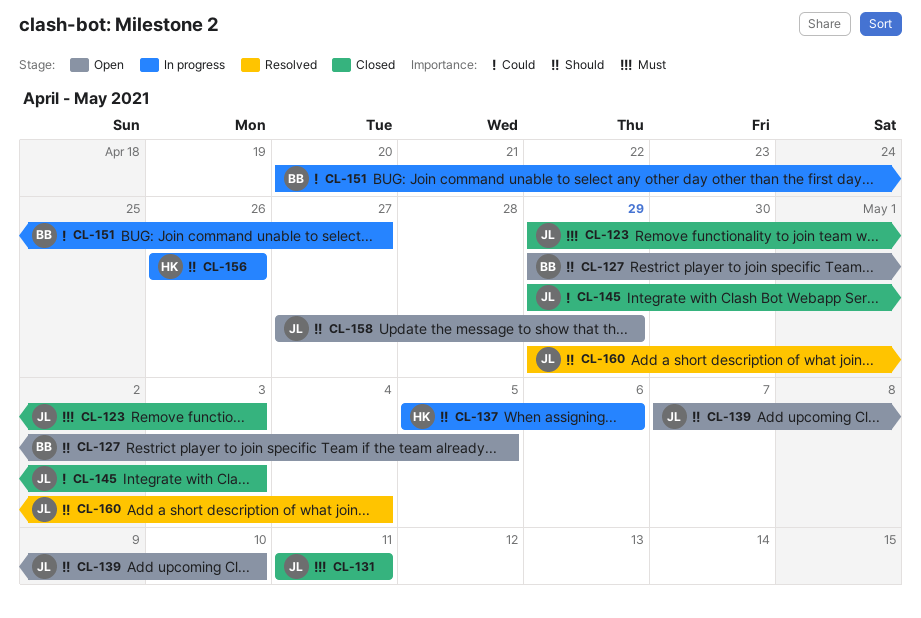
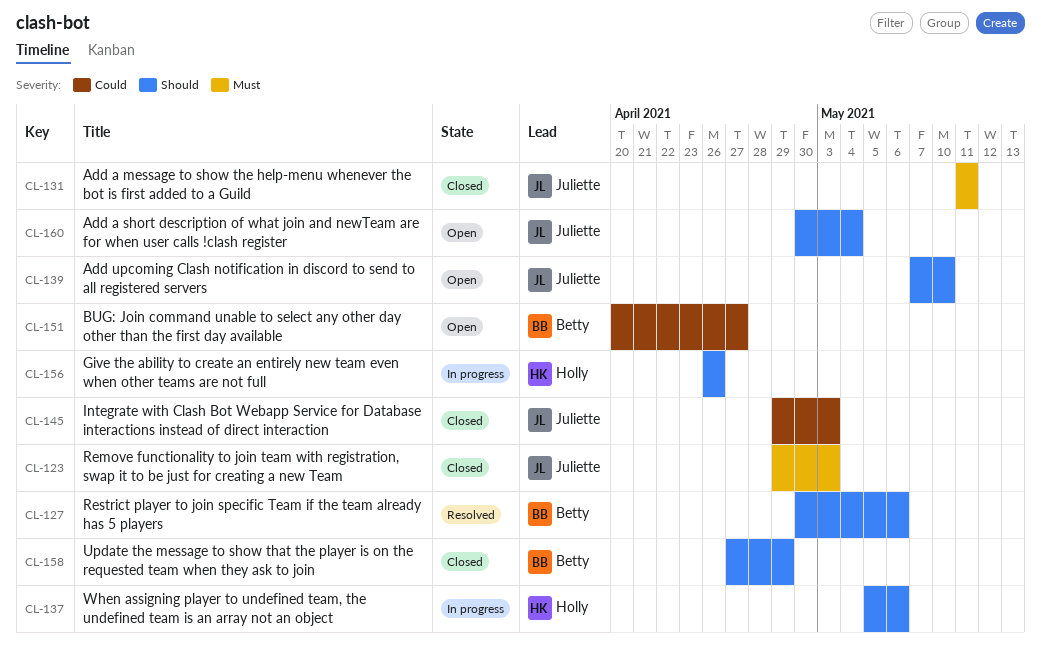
CL-127, status: Open -> Resolved
CL-127, start: Apr 29 -> Apr 30
CL-127, due: May 5 -> May 6
CL-151, status: In progress -> Open
CL-158, status: Open -> Closed
CL-158, owner: Juliette -> Betty
CL-160, status: Resolved -> Open
CL-160, start: Apr 29 -> Apr 30

